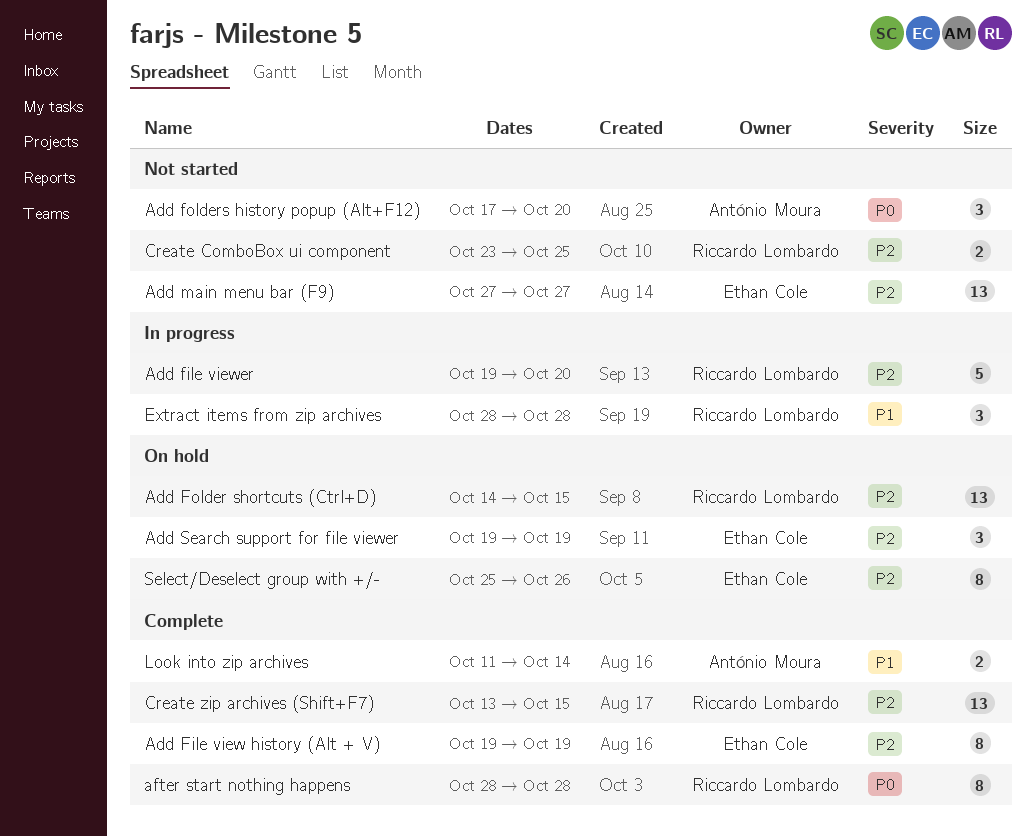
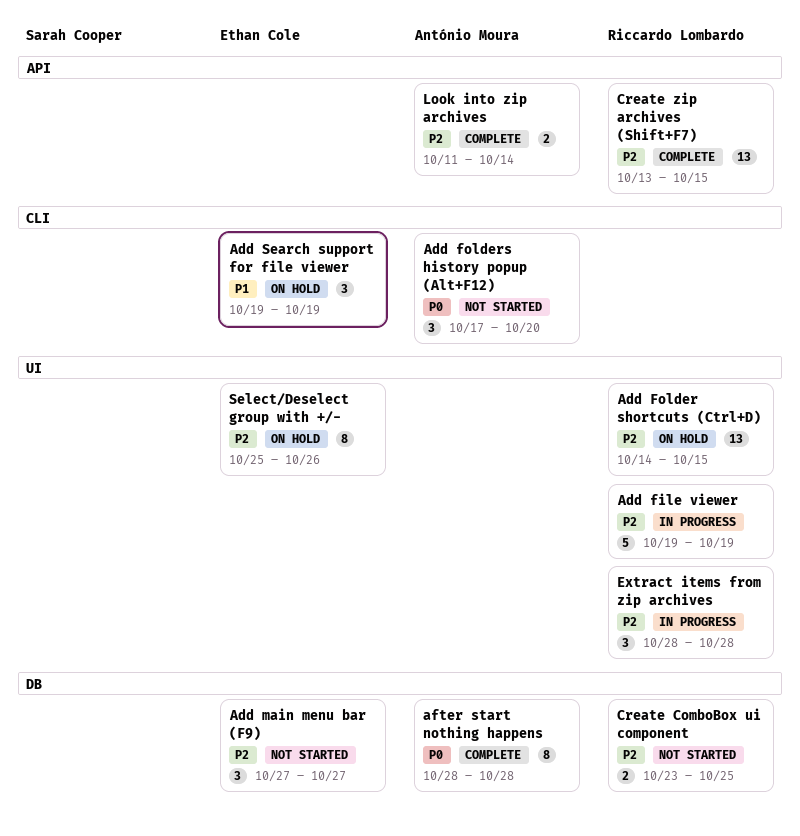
Add File view history (Alt + V): present -> none
Add file viewer, due: Oct 20 -> Oct 19
Add main menu bar (F9), estimate: 13 -> 3
Add Search support for file viewer, priority: P2 -> P1
after start nothing happens, owner: Riccardo Lombardo -> António Moura
Extract items from zip archives, priority: P1 -> P2
Look into zip archives, priority: P1 -> P2

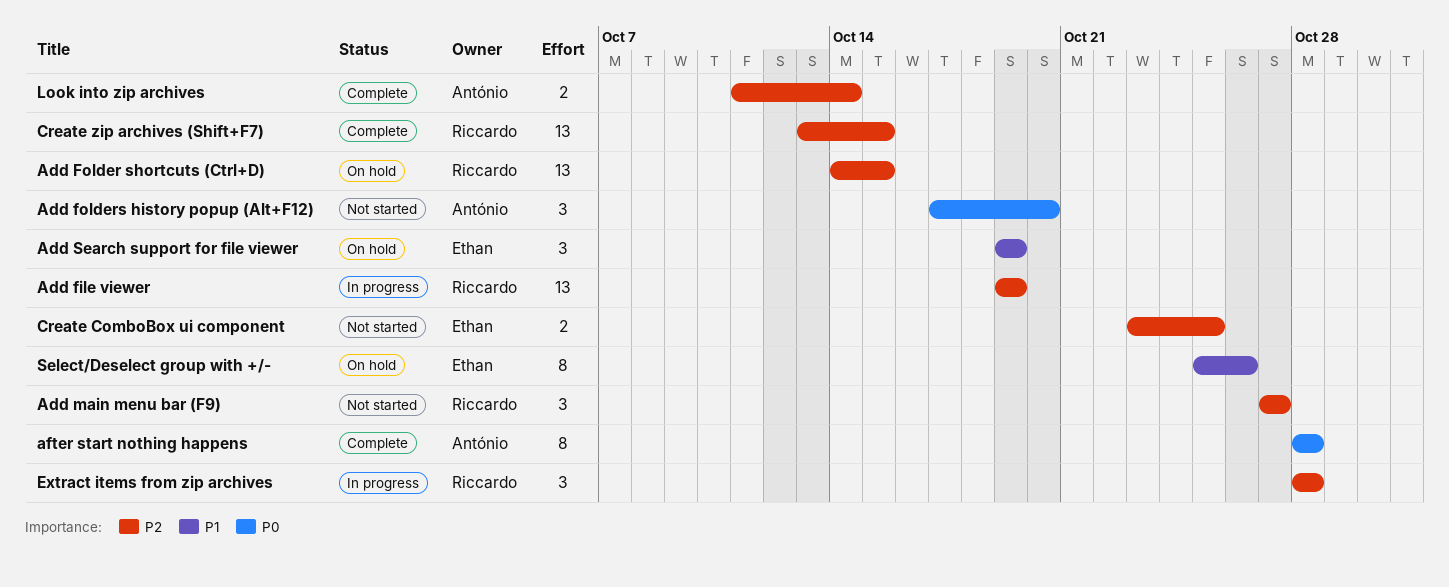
Add file viewer, estimate: 5 -> 13
Add main menu bar (F9), owner: Ethan Cole -> Riccardo Lombardo
Create ComboBox ui component, owner: Riccardo Lombardo -> Ethan Cole
Select/Deselect group with +/-, priority: P2 -> P1

